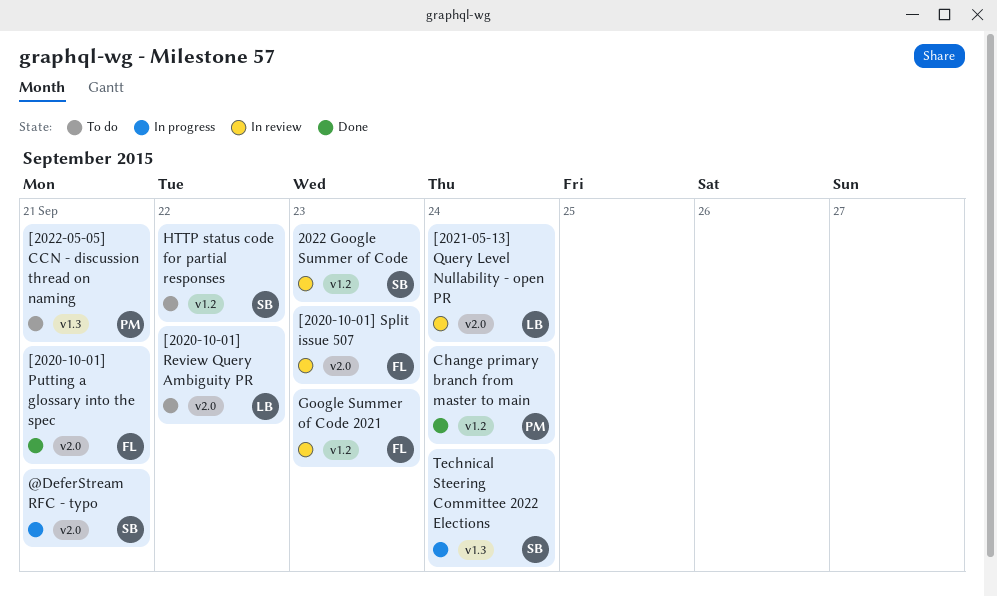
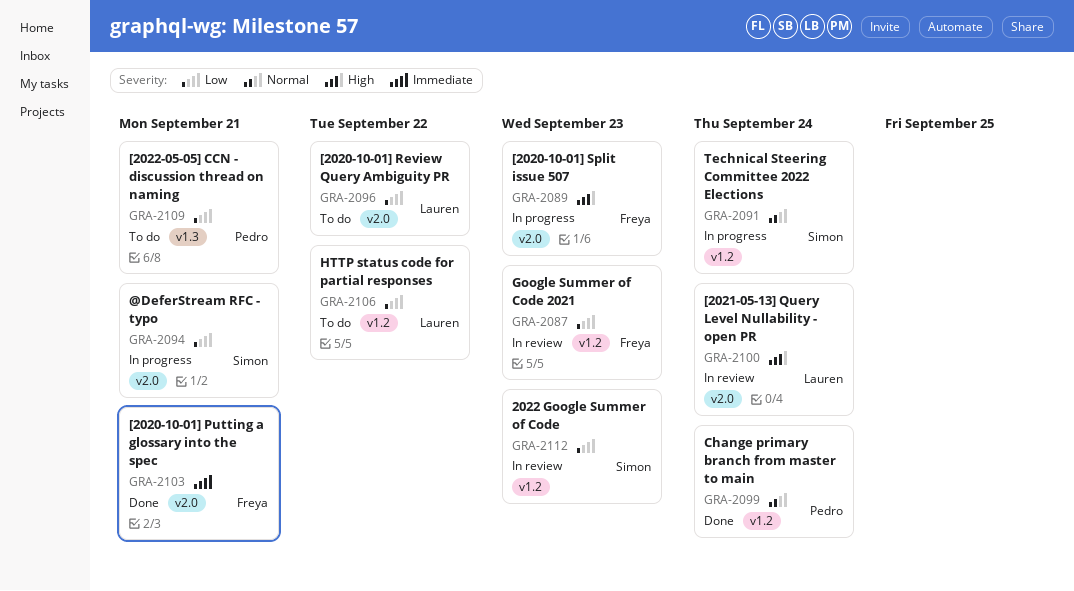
[2020-10-01] Split issue 507, status: In review -> In progress
HTTP status code for partial responses, owner: Simon -> Lauren
Technical Steering Committee 2022 Elections, label: v1.3 -> v1.2

